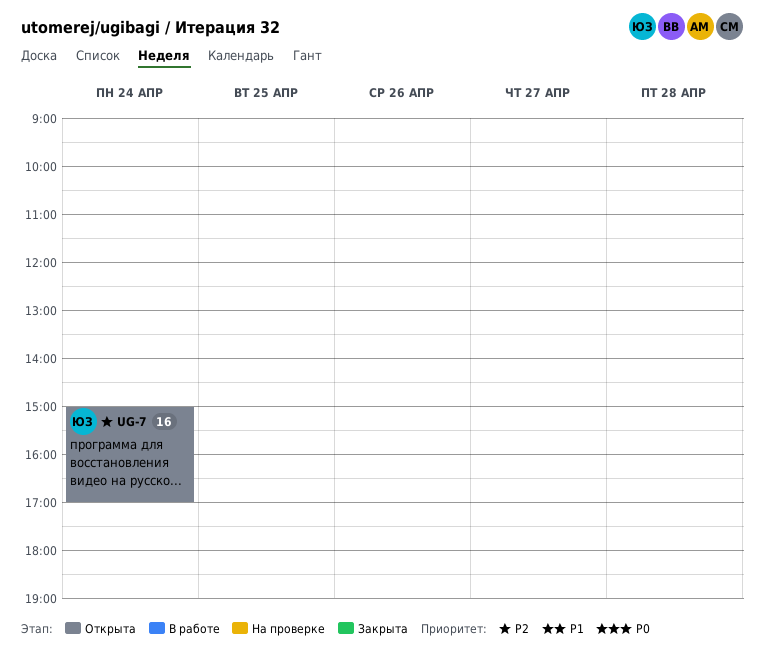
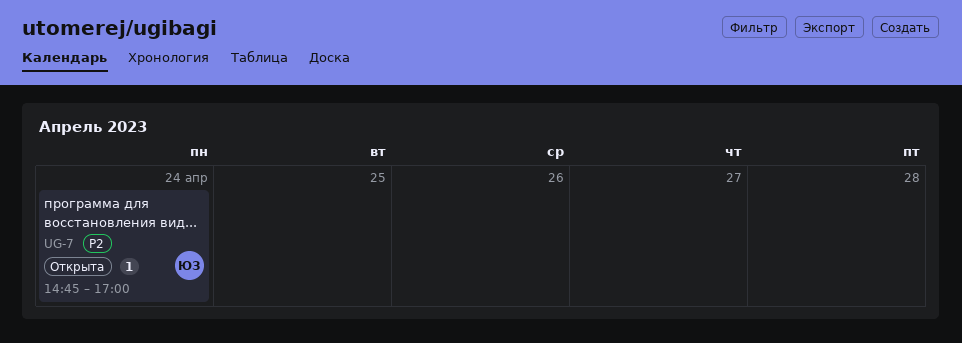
UG-7, estimate: 16 -> 1
UG-7, begins: 15:00 -> 14:45

